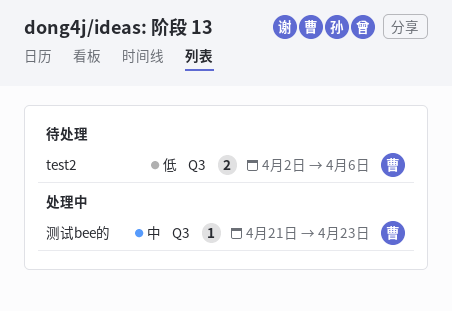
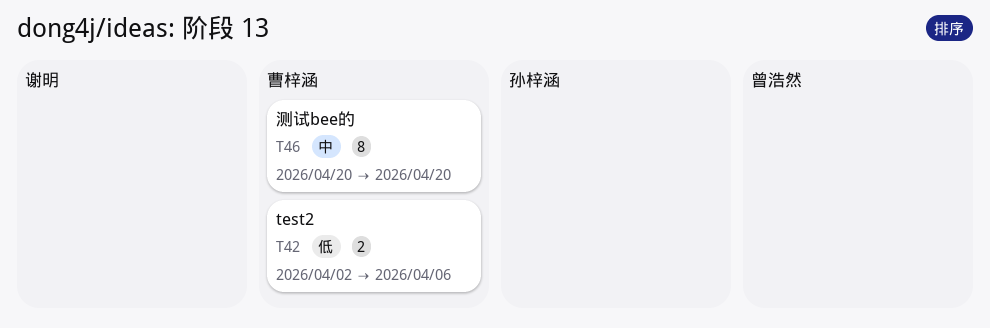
测试bee的, estimate: 1 -> 8
测试bee的, start: Apr 21 -> Apr 20
测试bee的, due: Apr 23 -> Apr 20

